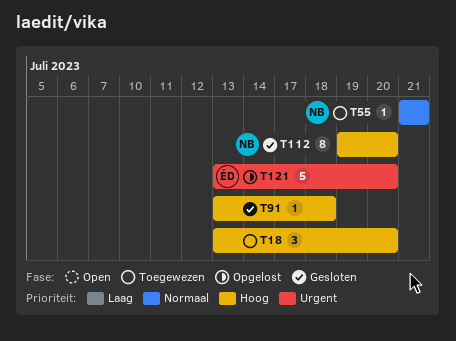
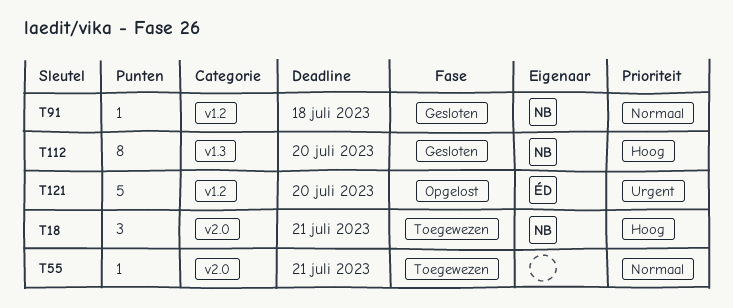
T18, owner: none -> NB
T18, due: Jul 20 -> Jul 21
T55, owner: NB -> none
T91, owner: none -> NB
T91, priority: Hoog -> Normaal

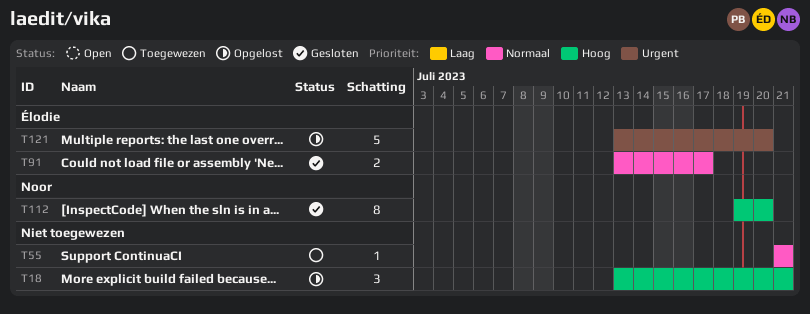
T18, status: Toegewezen -> Opgelost
T18, owner: Noor -> none
T91, owner: Noor -> Élodie
T91, estimate: 1 -> 2
T91, due: Jul 18 -> Jul 17

